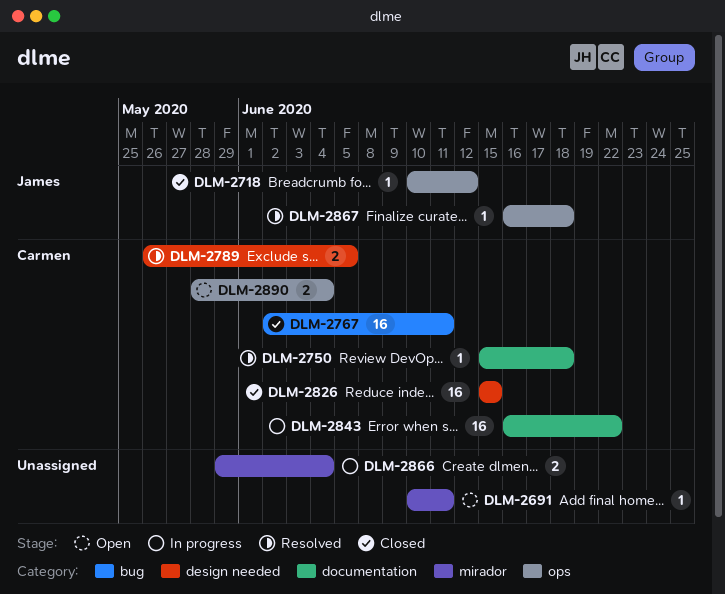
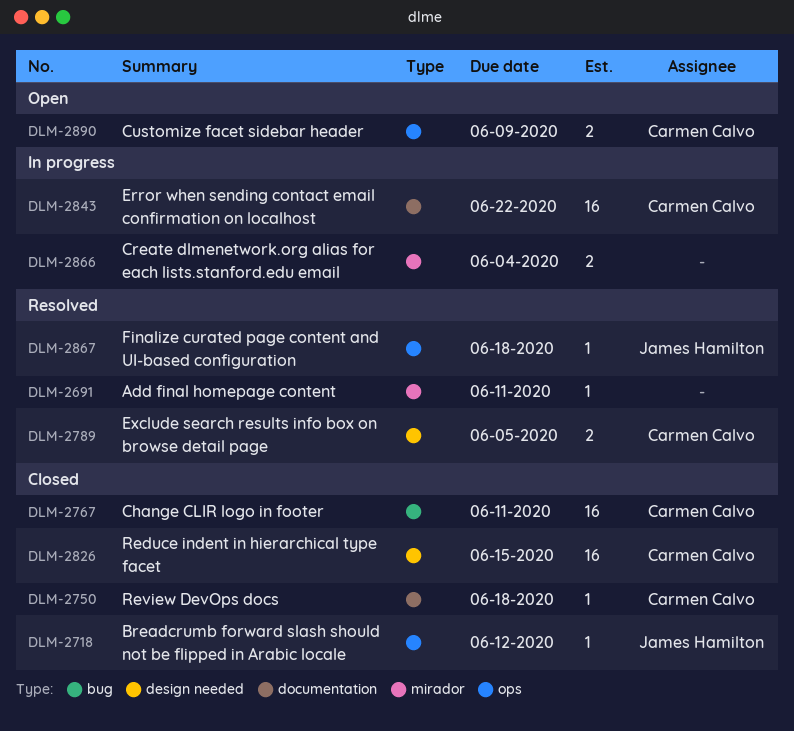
DLM-2691, status: Open -> Resolved
DLM-2750, status: Resolved -> Closed
DLM-2890, due: Jun 4 -> Jun 9

